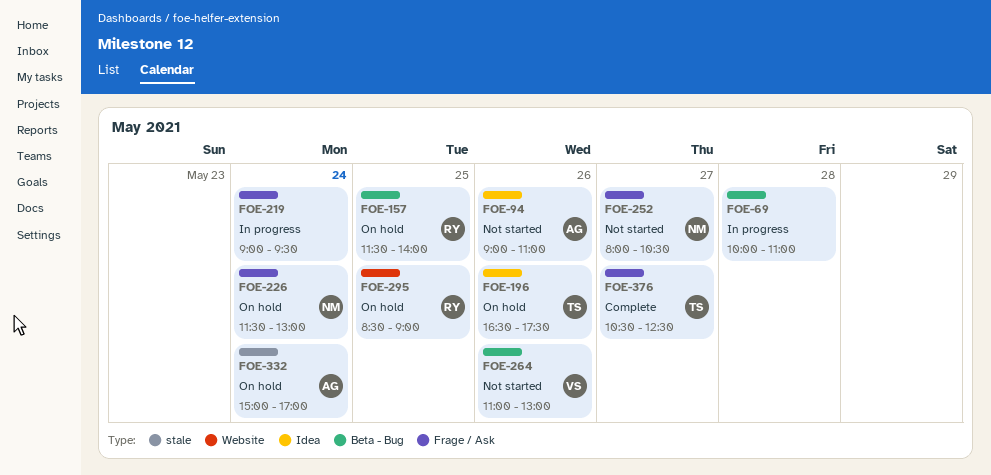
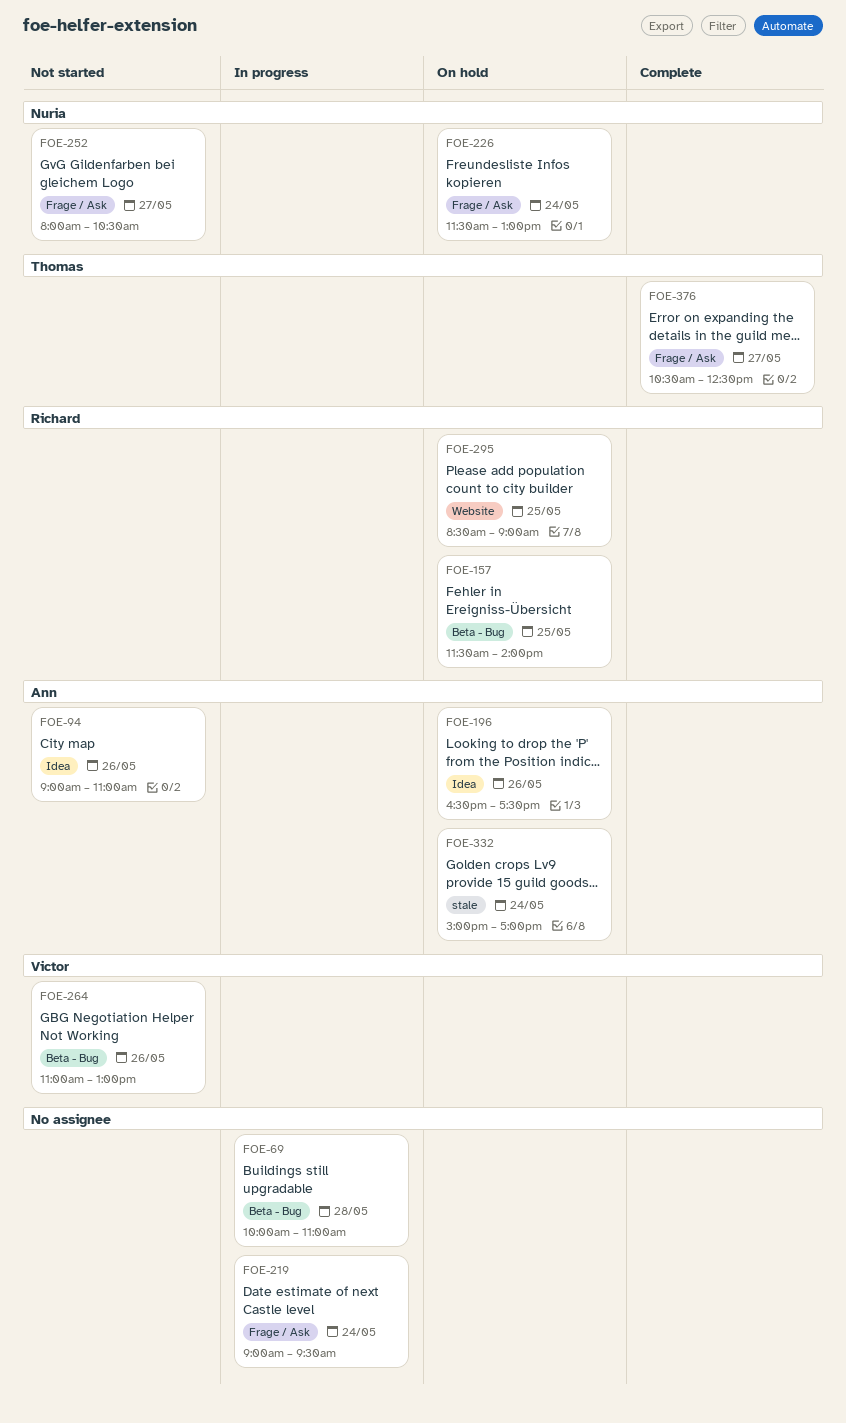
FOE-196, owner: Thomas -> Ann

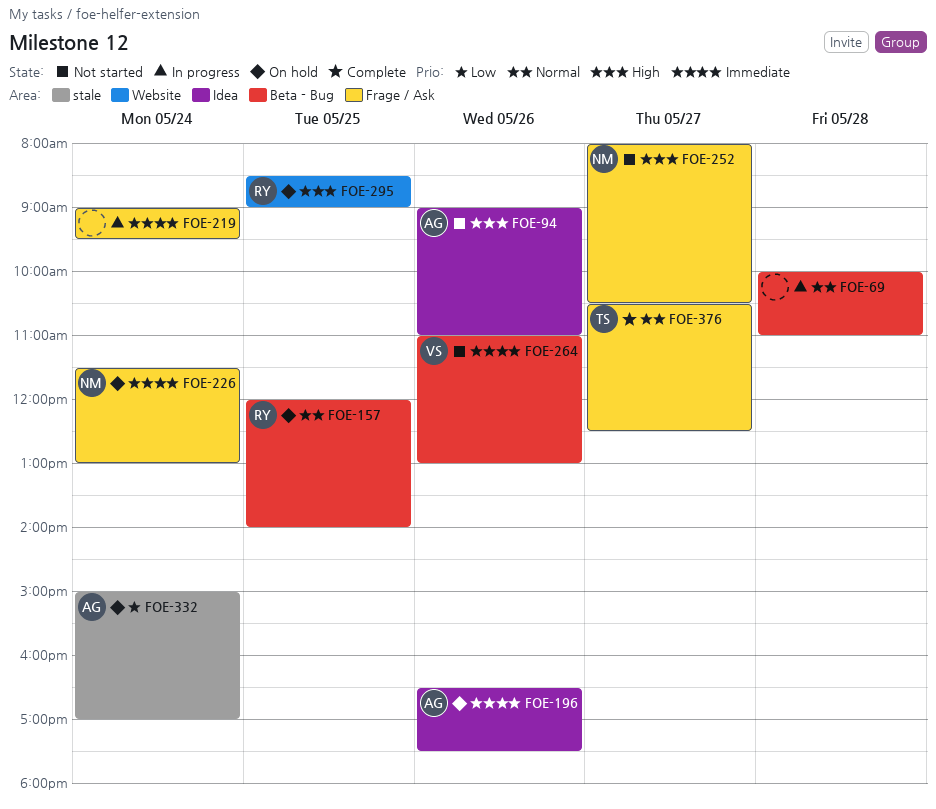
FOE-157, begins: 11:30 -> 12:00

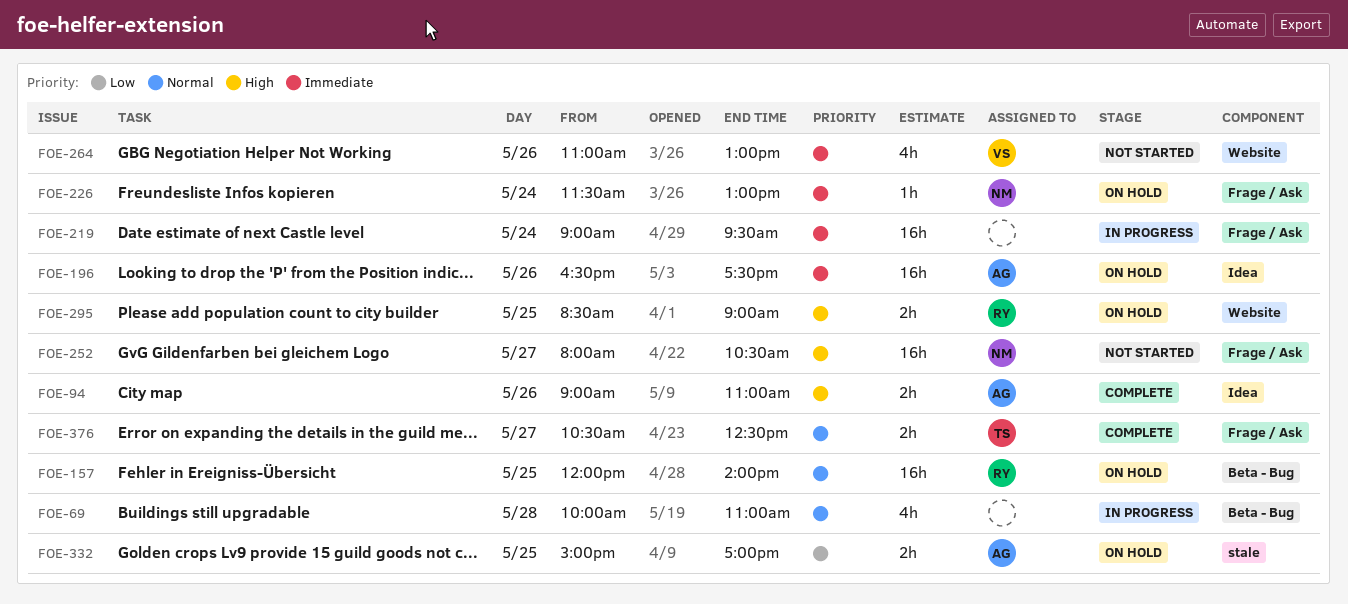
FOE-94, status: Not started -> Complete
FOE-264, label: Beta - Bug -> Website
FOE-332, day: May 24 -> May 25

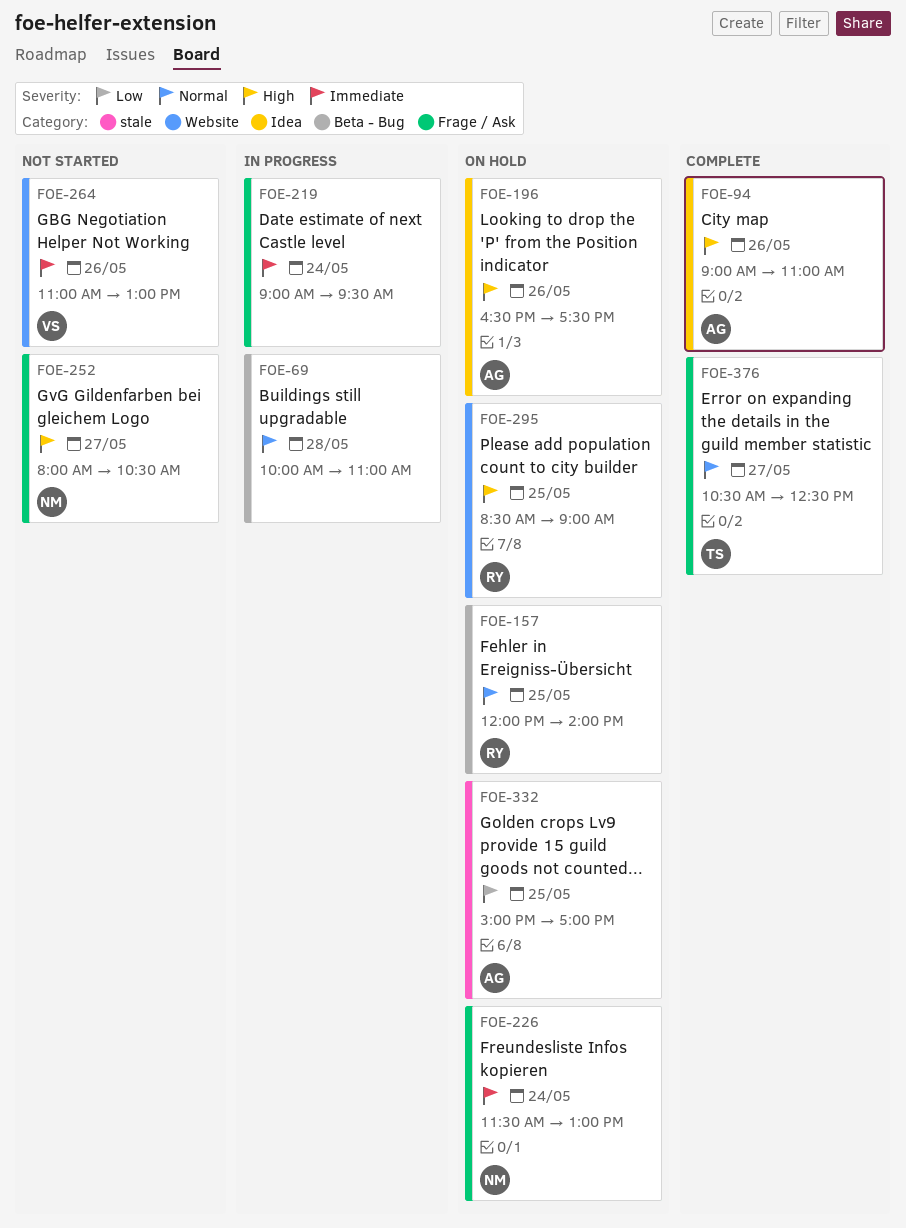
FOE-196, priority: Immediate -> High

